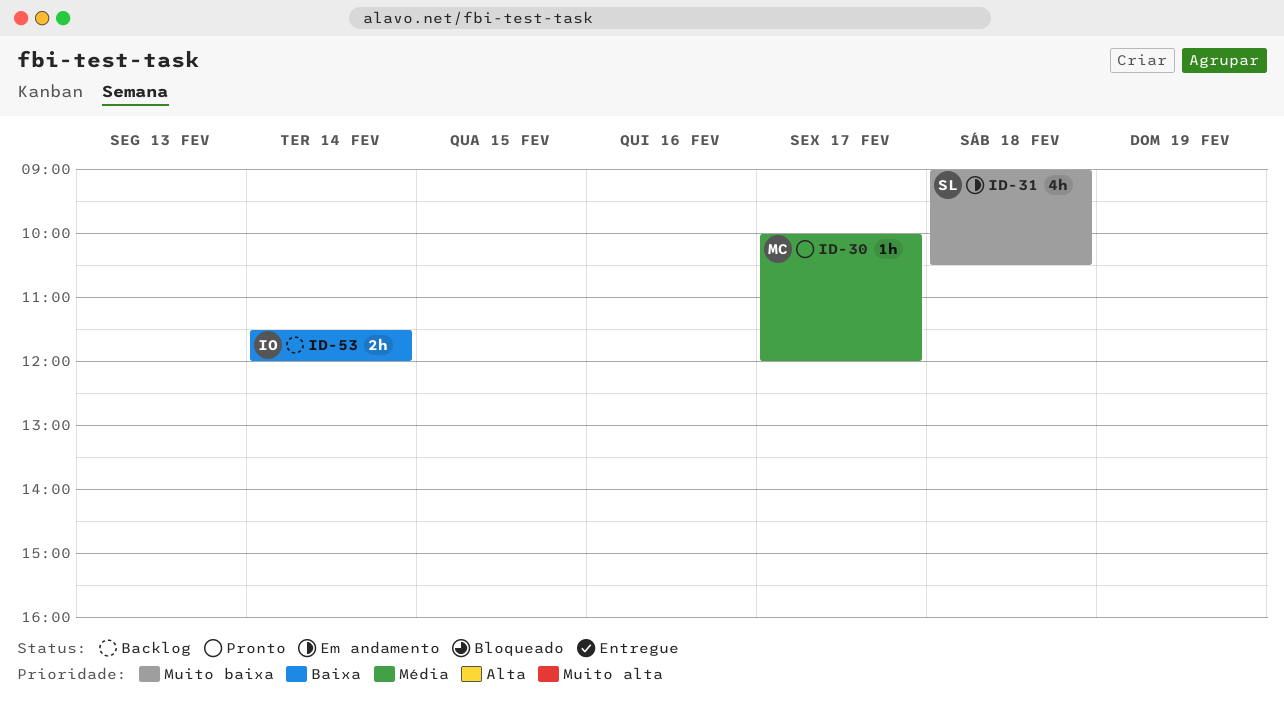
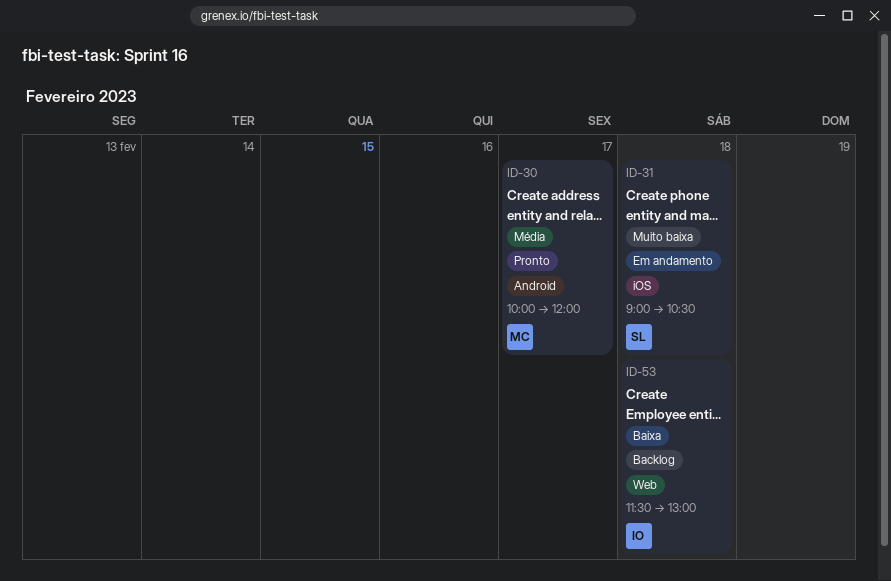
ID-53, day: Feb 14 -> Feb 18
ID-53, ends: 12:00 -> 13:00

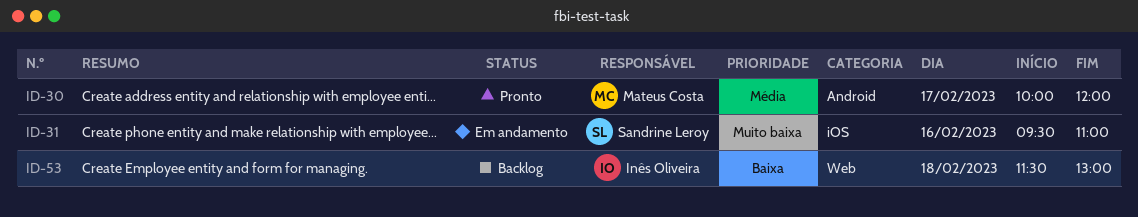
ID-31, day: Feb 18 -> Feb 16
ID-31, begins: 09:00 -> 09:30
ID-31, ends: 10:30 -> 11:00

